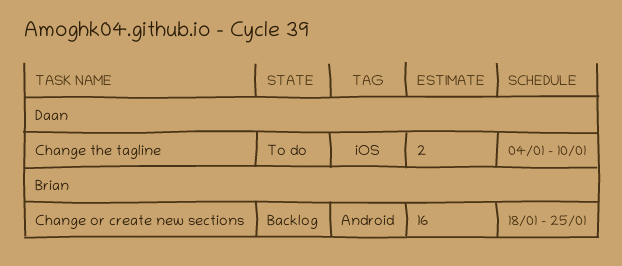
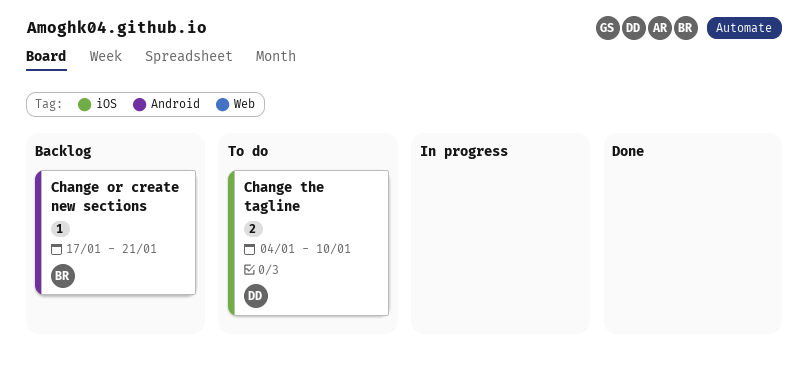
Change or create new sections, estimate: 16 -> 1
Change or create new sections, start: Jan 18 -> Jan 17
Change or create new sections, due: Jan 25 -> Jan 21

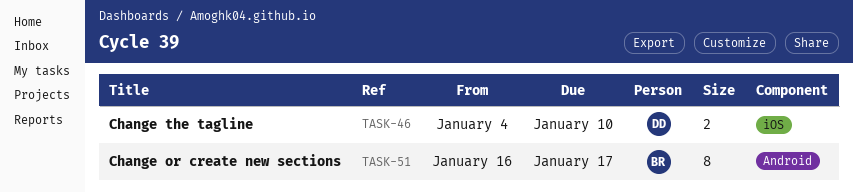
Change or create new sections, estimate: 1 -> 8
Change or create new sections, start: Jan 17 -> Jan 16
Change or create new sections, due: Jan 21 -> Jan 17

